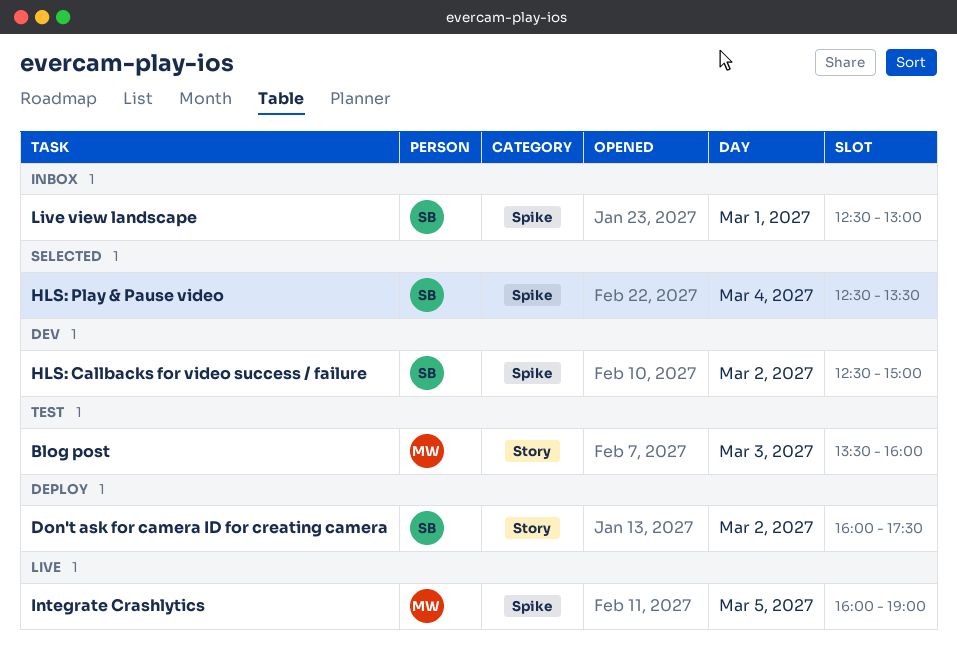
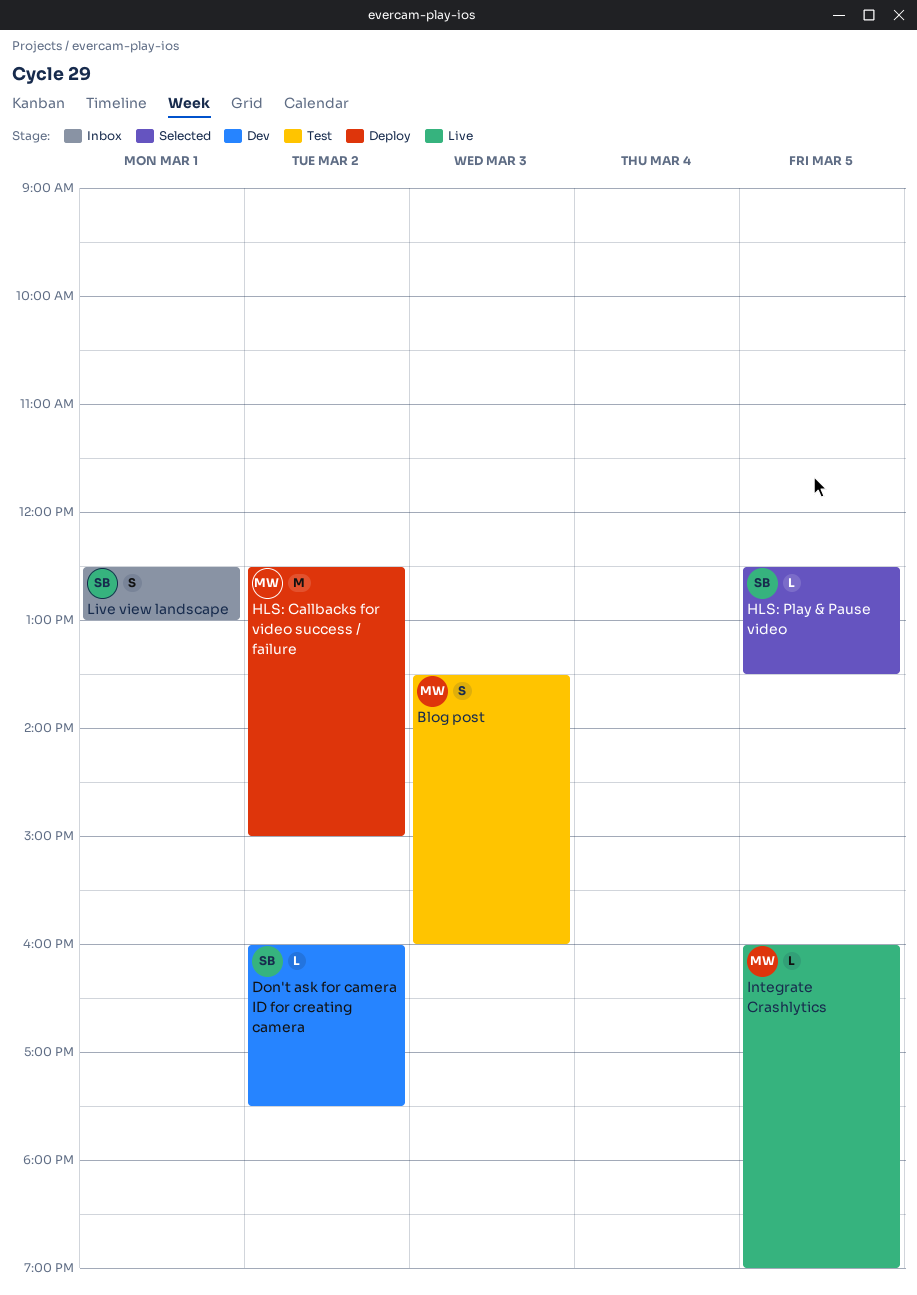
Don't ask for camera ID for creating camera, status: Deploy -> Dev
HLS: Callbacks for video success / failure, status: Dev -> Deploy
HLS: Callbacks for video success / failure, owner: SB -> MW
HLS: Play & Pause video, day: Mar 4 -> Mar 5

